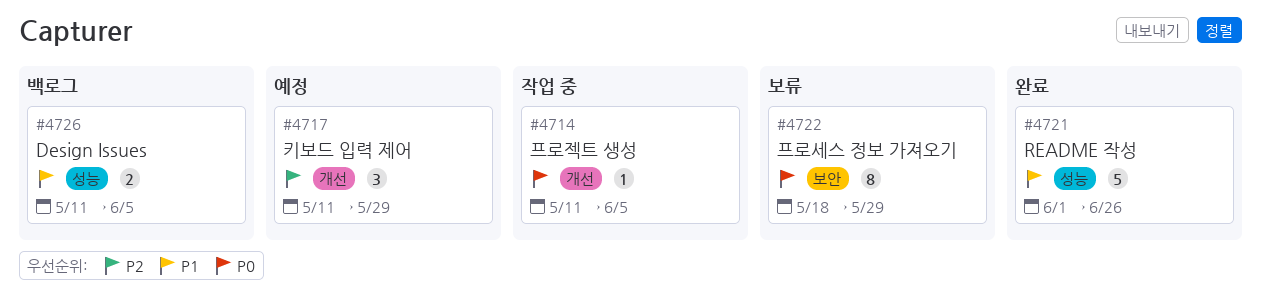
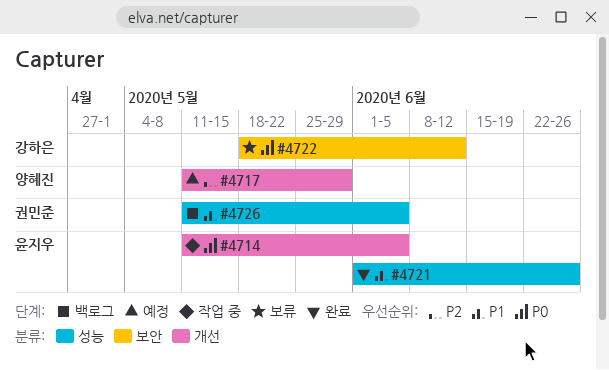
#4722, due: May 29 -> Jun 12

